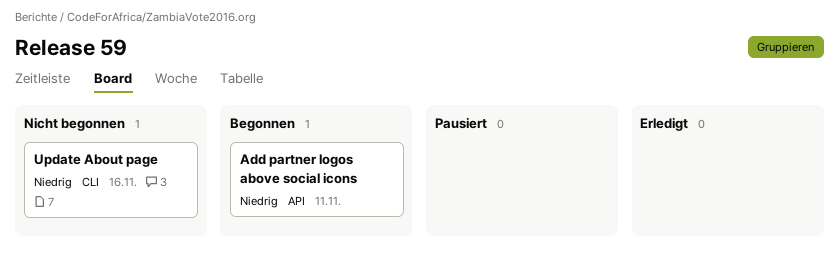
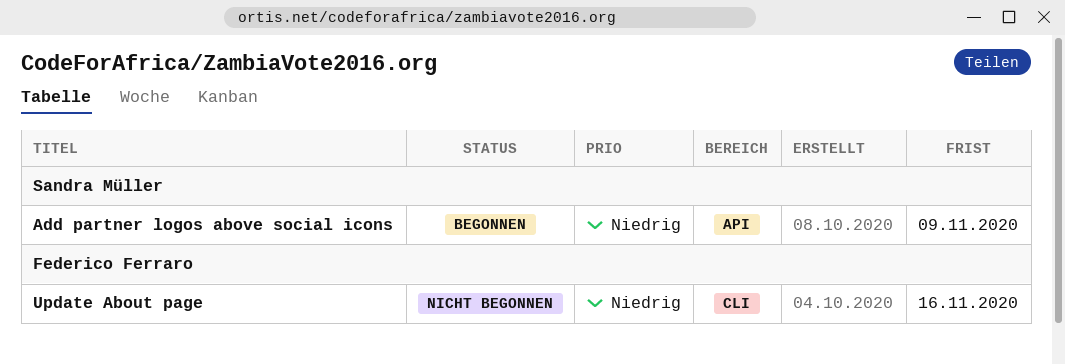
Add partner logos above social icons, due: Nov 11 -> Nov 9

